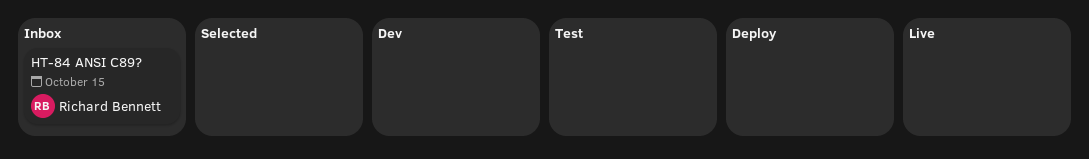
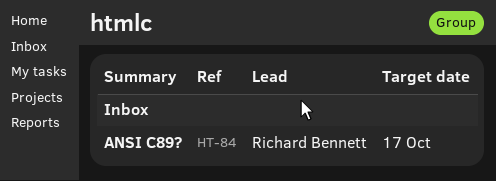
HT-84, due: Oct 15 -> Oct 17

